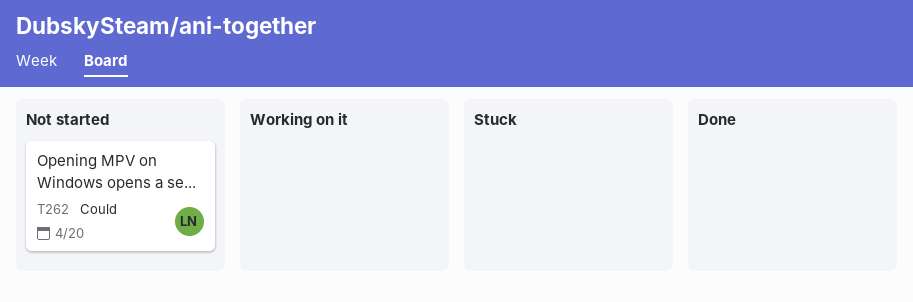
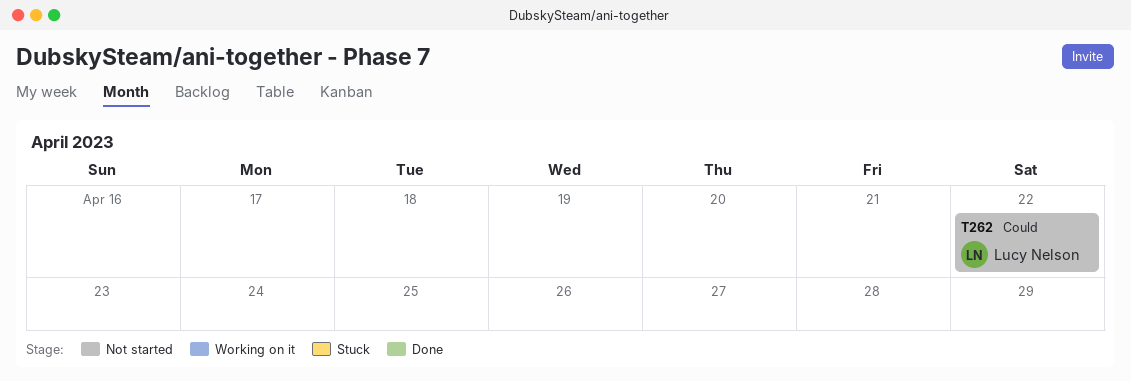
T262, due: Apr 20 -> Apr 22

